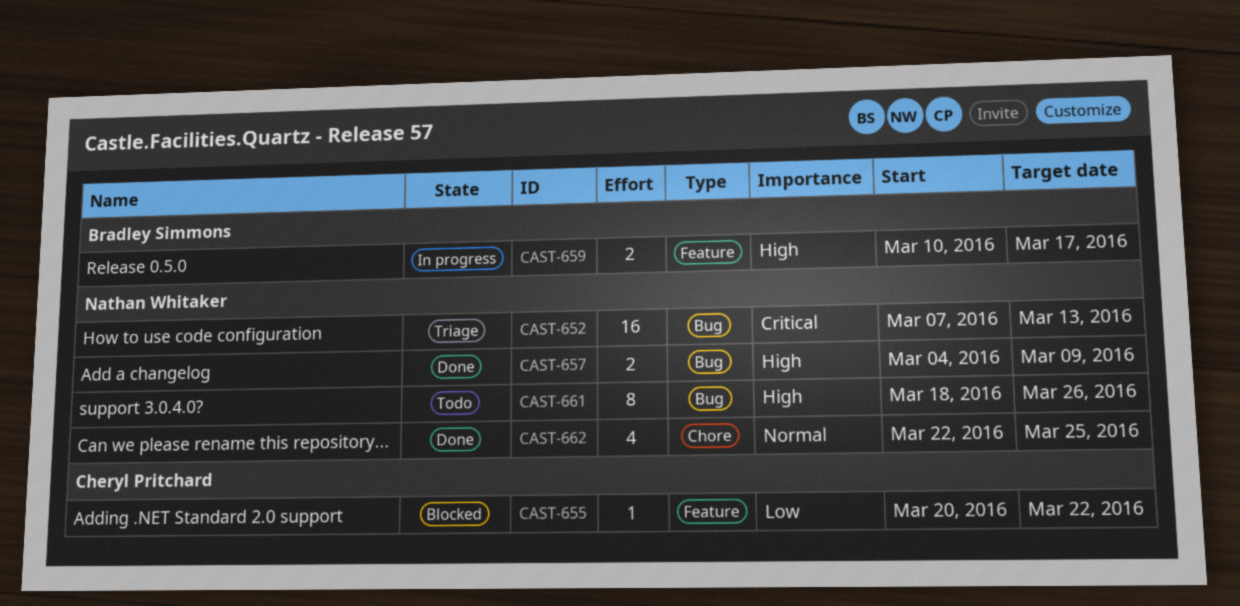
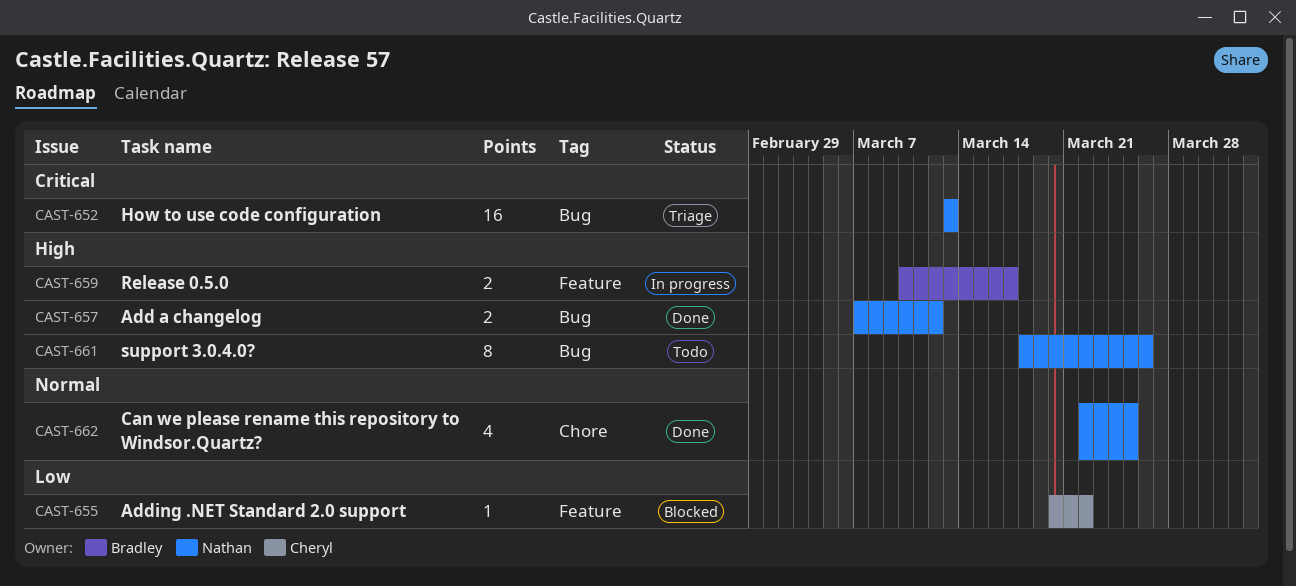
CAST-652, start: Mar 7 -> Mar 13
CAST-657, start: Mar 4 -> Mar 7
CAST-657, due: Mar 9 -> Mar 12

